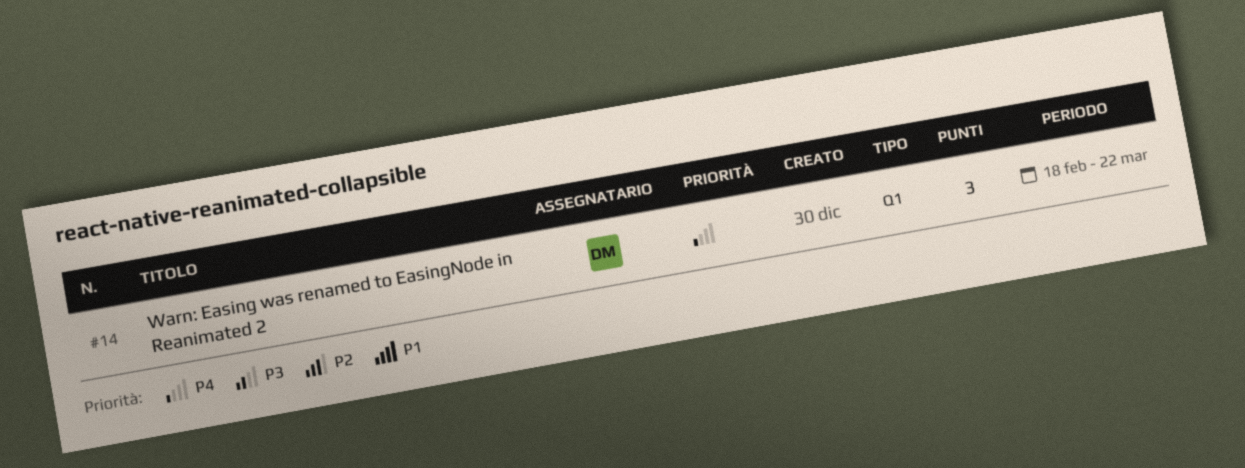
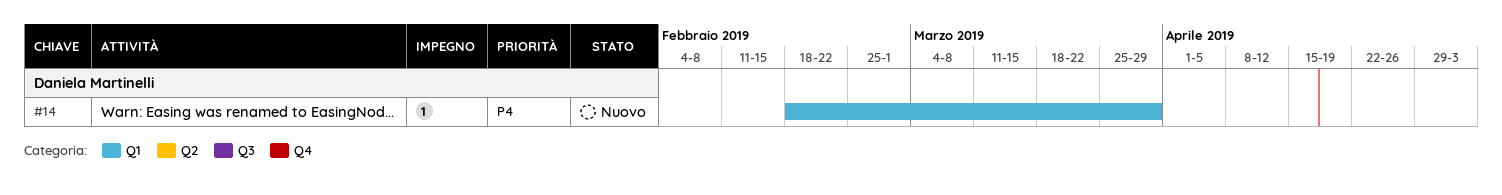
#14, estimate: 3 -> 1
#14, due: Mar 22 -> Mar 29

